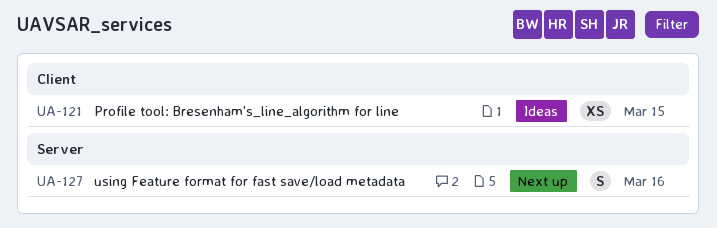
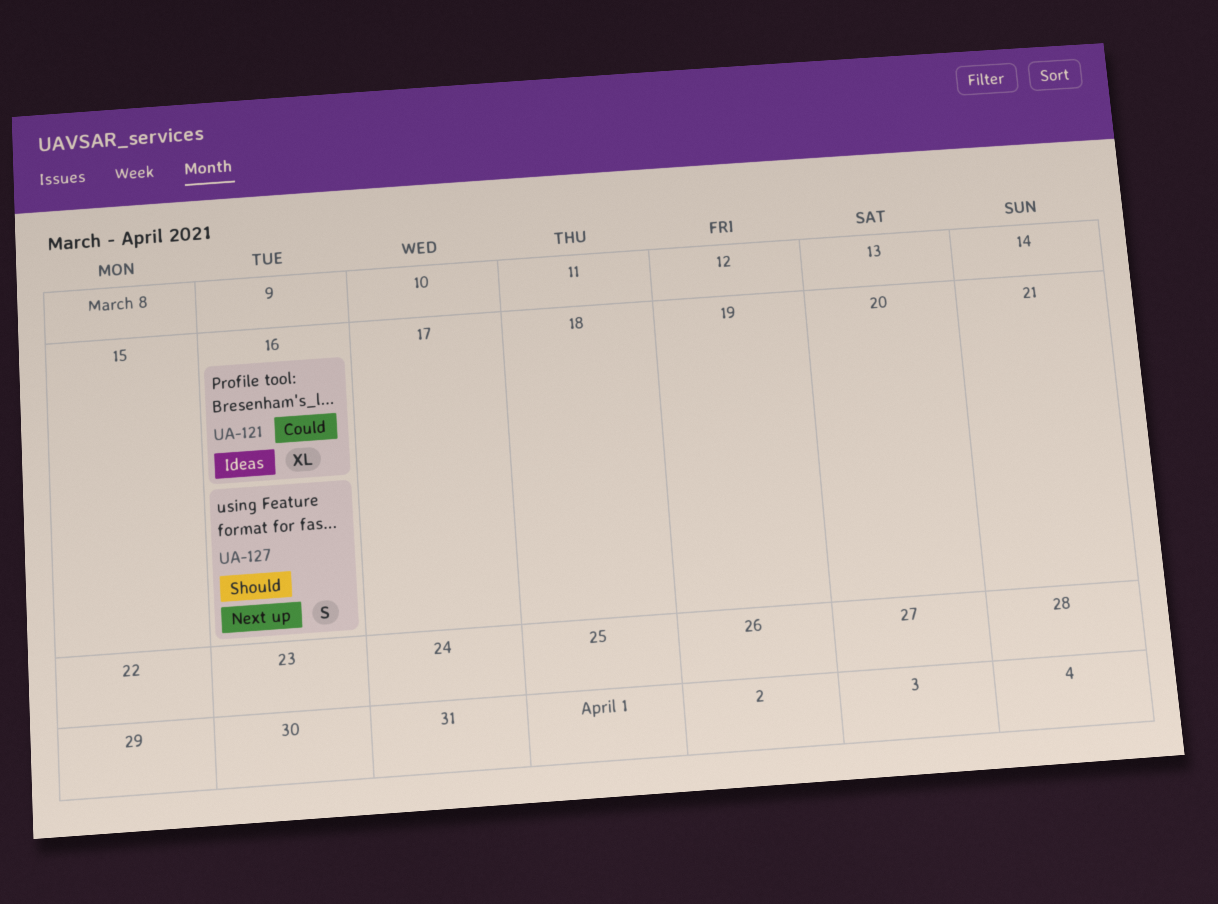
UA-121, estimate: XS -> XL
UA-121, due: Mar 15 -> Mar 16

